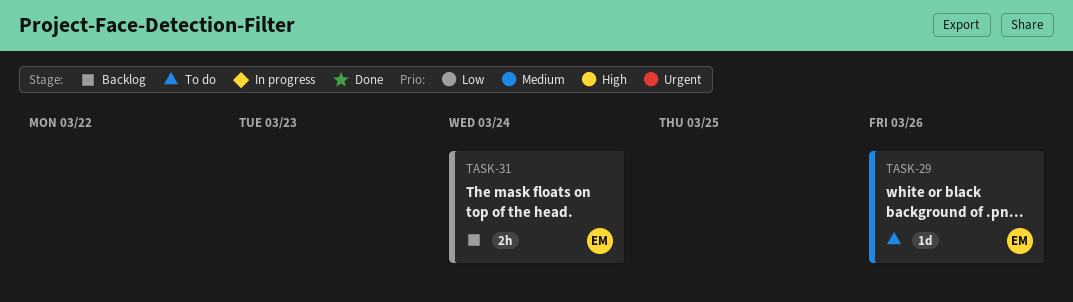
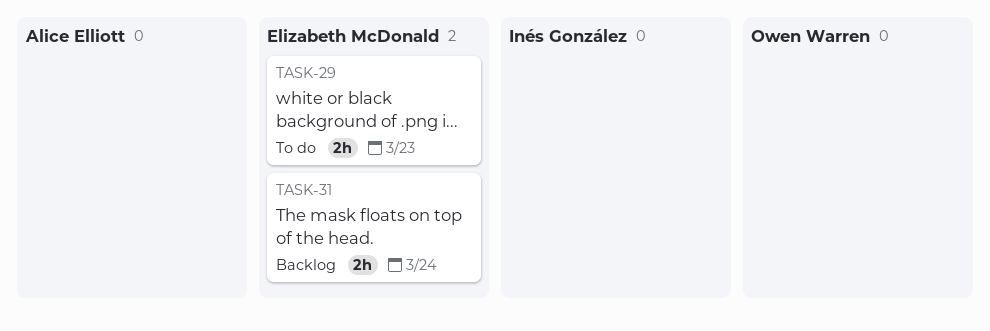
TASK-29, estimate: 1d -> 2h
TASK-29, due: Mar 26 -> Mar 23

